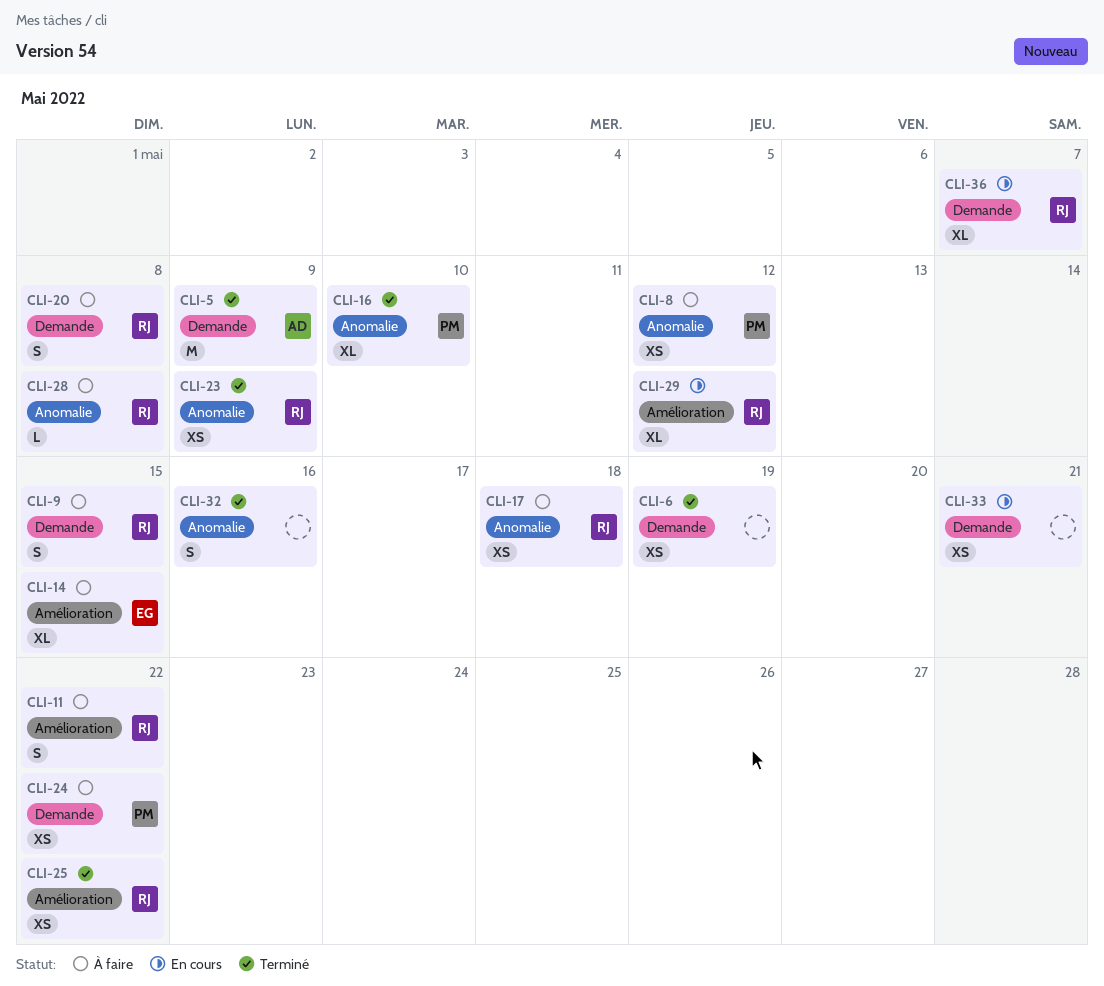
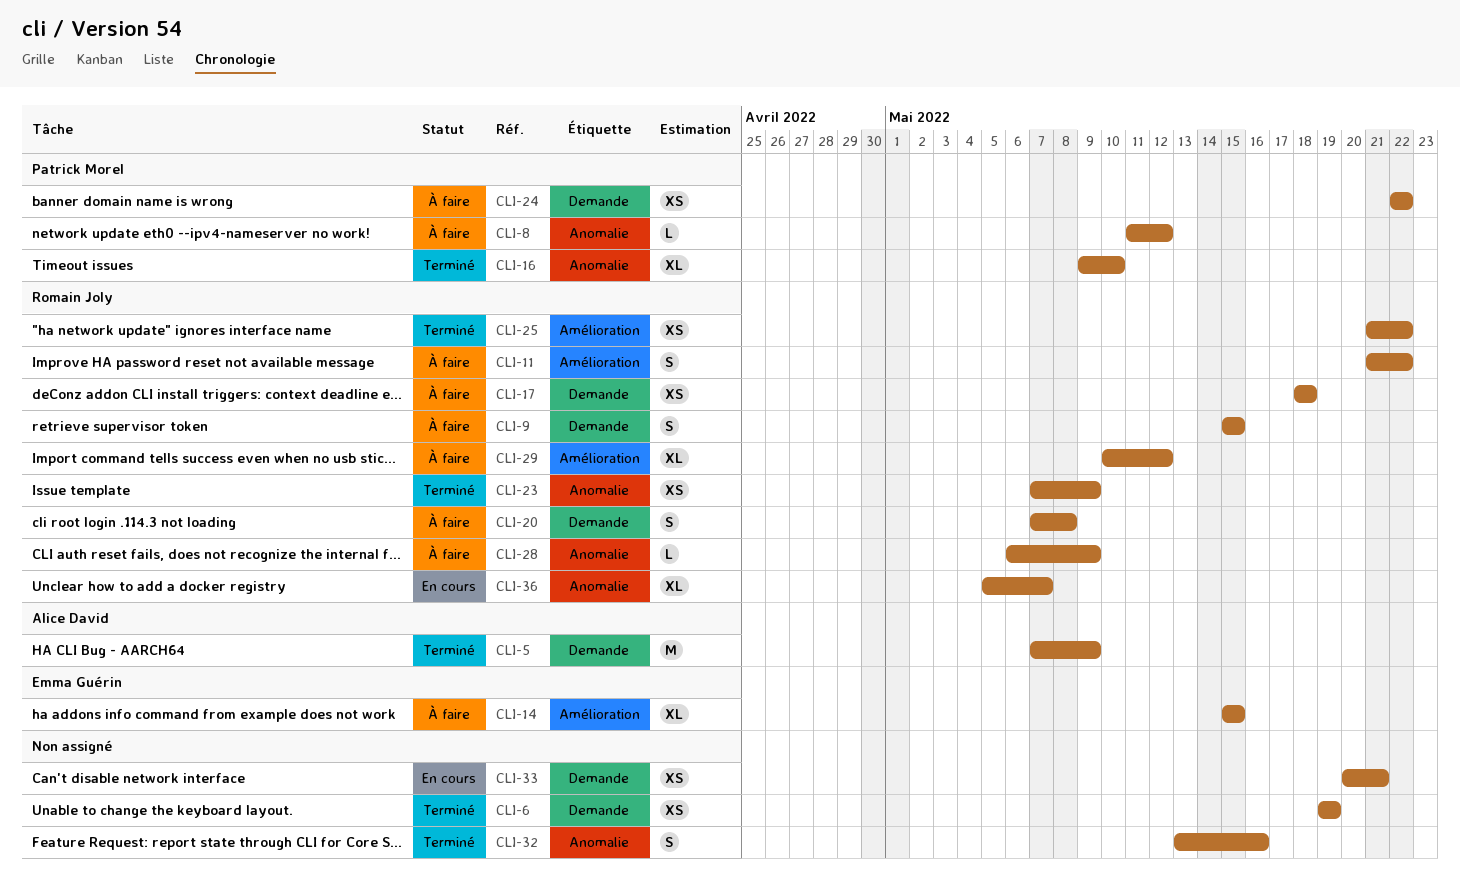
CLI-8, estimate: XS -> L
CLI-17, label: Anomalie -> Demande
CLI-28, due: May 8 -> May 9
CLI-29, status: En cours -> À faire
CLI-36, label: Demande -> Anomalie

